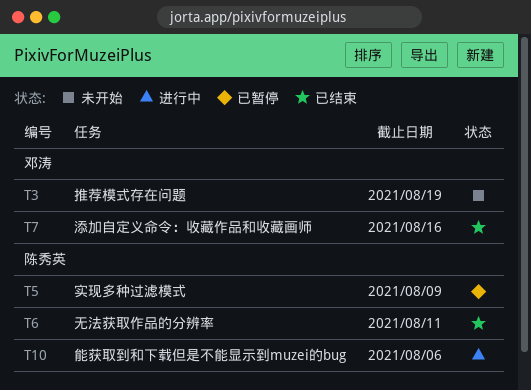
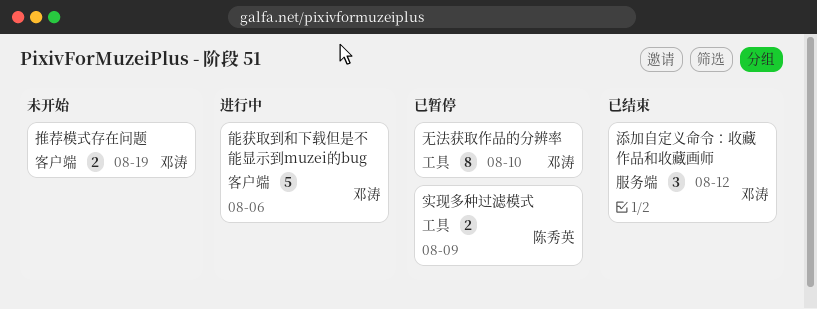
无法获取作品的分辨率, status: 已结束 -> 已暂停
无法获取作品的分辨率, owner: 陈秀英 -> 邓涛
无法获取作品的分辨率, due: Aug 11 -> Aug 10
添加自定义命令：收藏作品和收藏画师, due: Aug 16 -> Aug 12
能获取到和下载但是不能显示到muzei的bug, owner: 陈秀英 -> 邓涛

